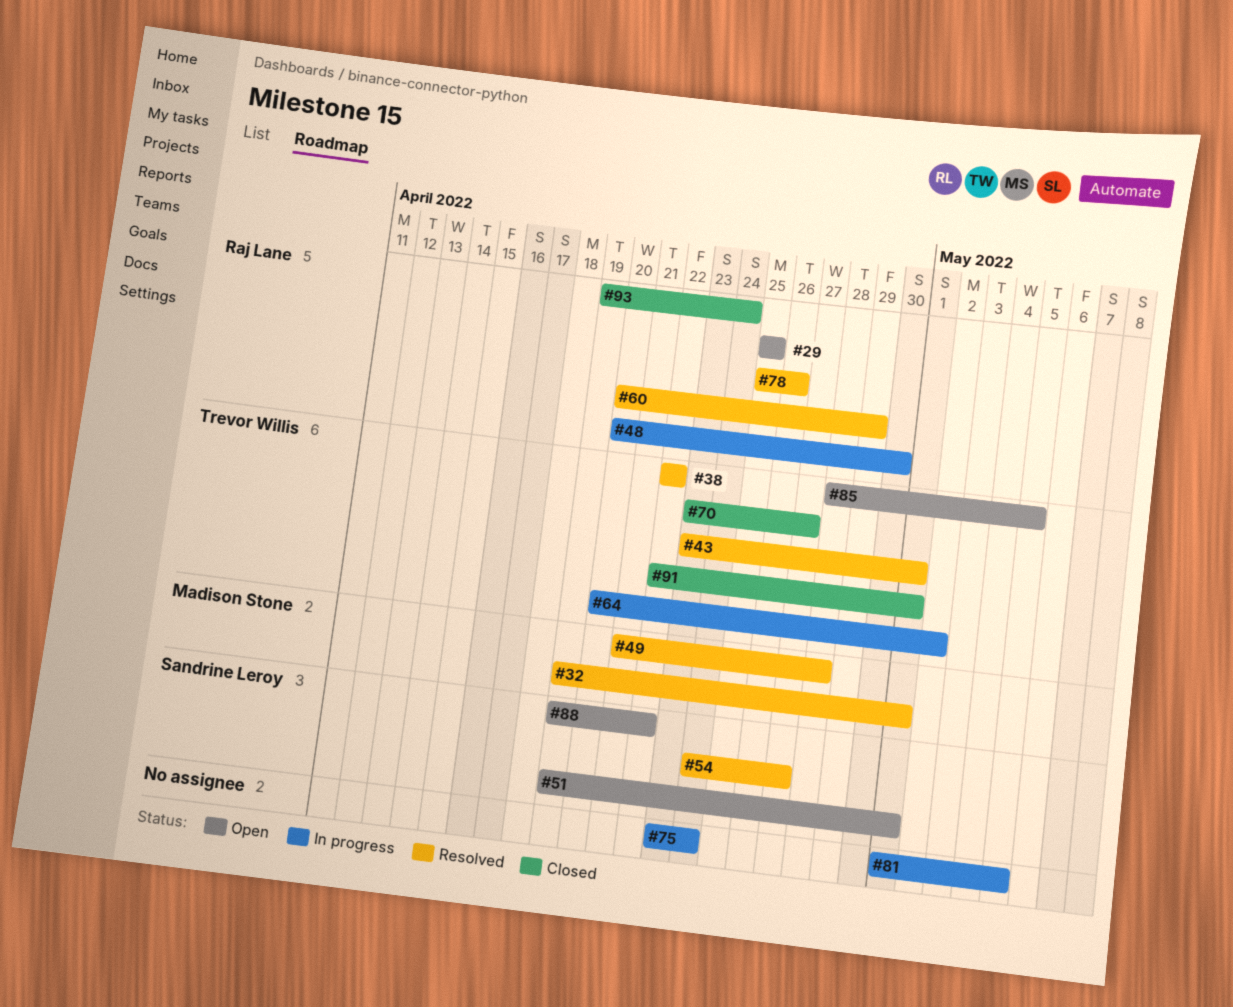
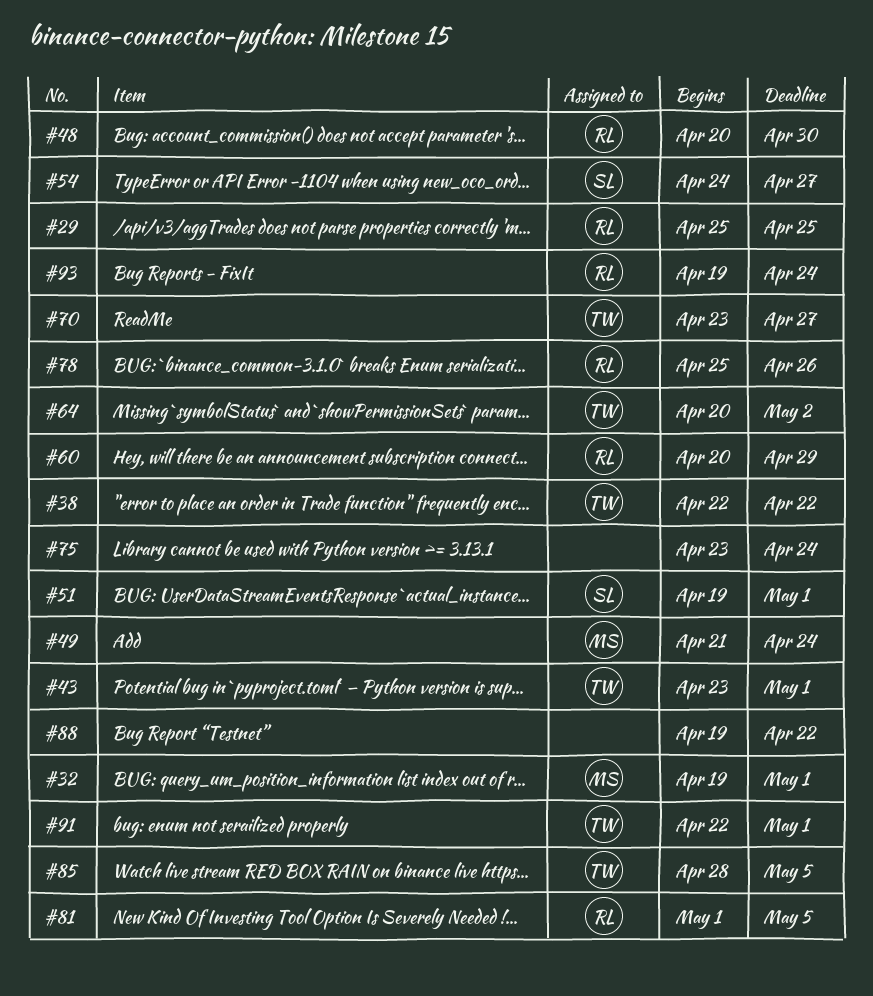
#49, due: Apr 28 -> Apr 24
#81, owner: none -> Raj Lane
#88, owner: Sandrine Leroy -> none

